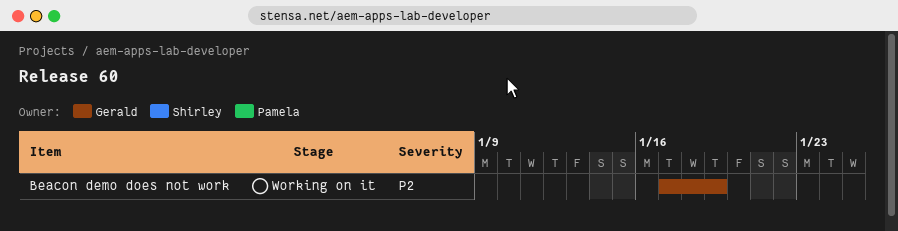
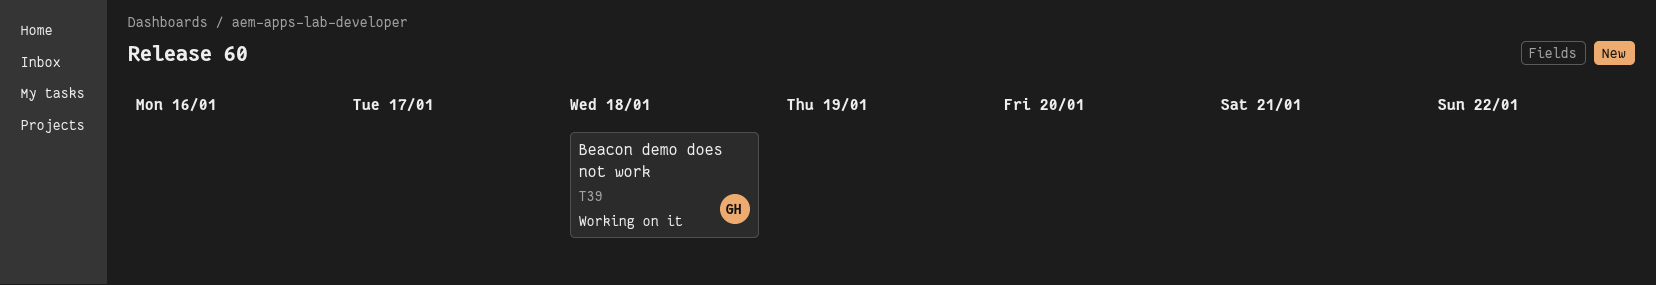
Beacon demo does not work, due: Jan 19 -> Jan 18

